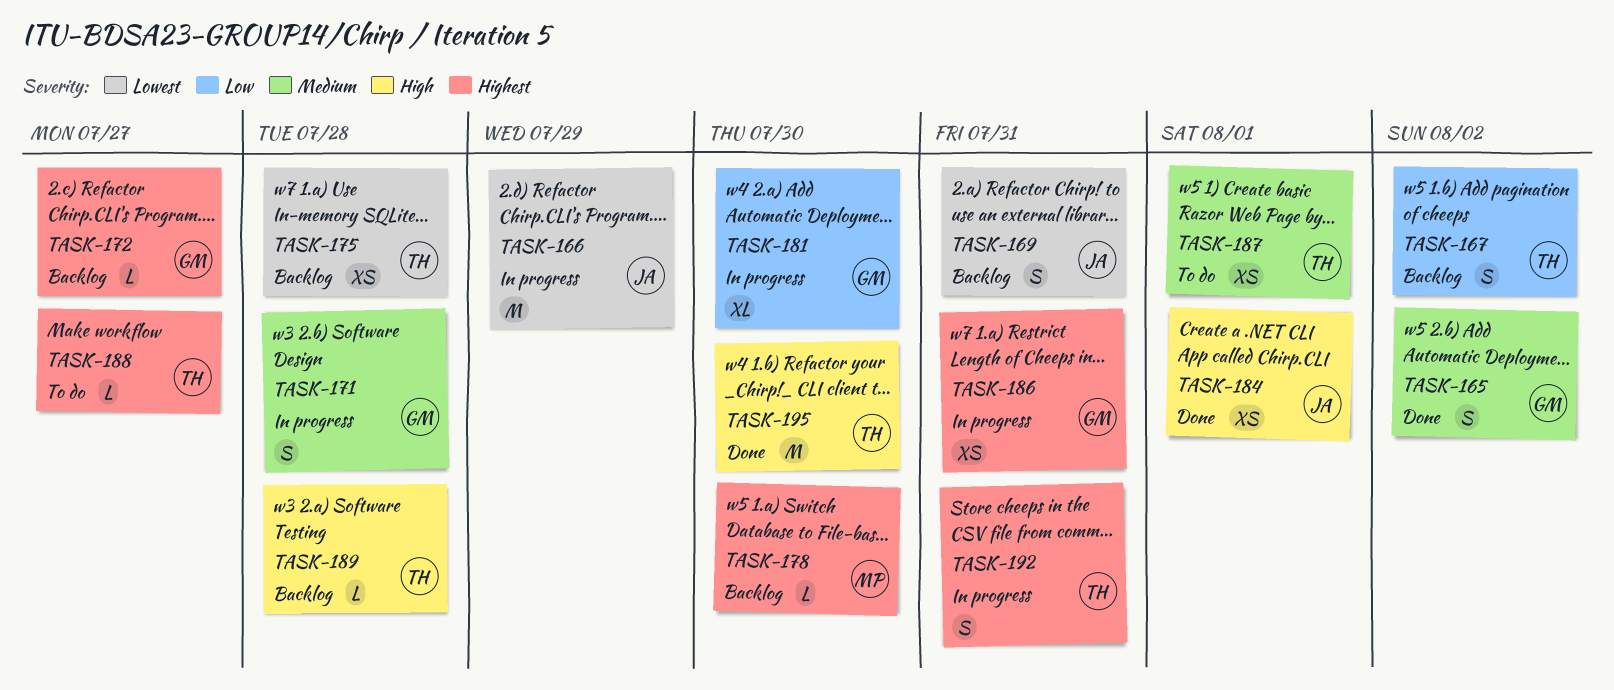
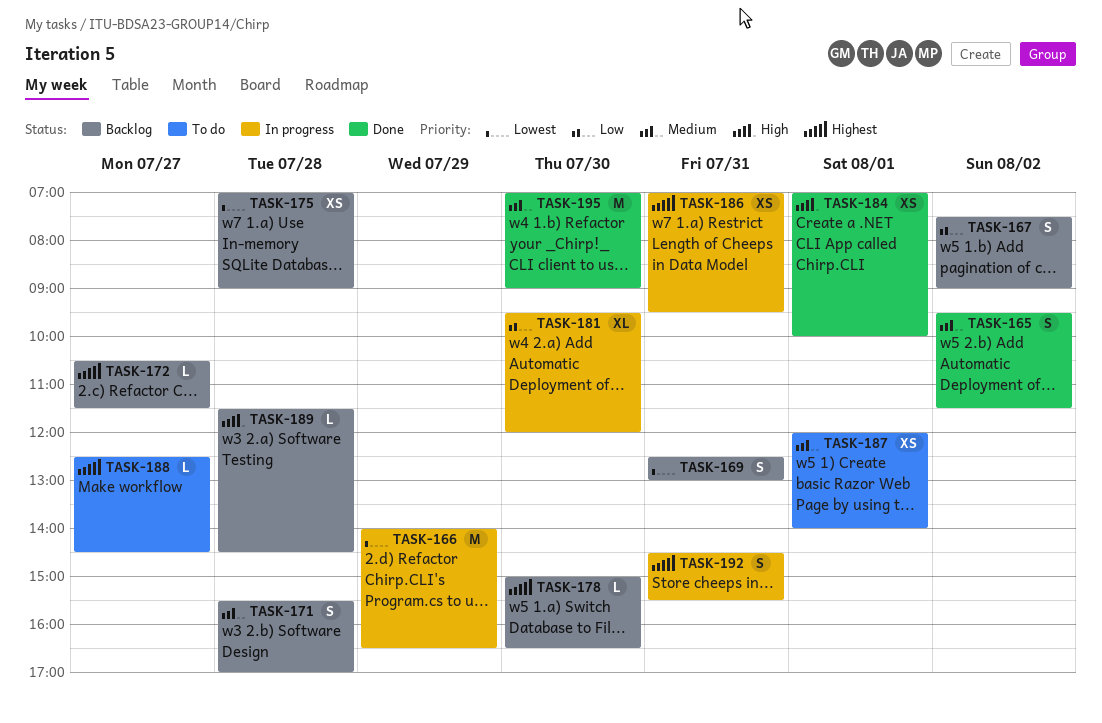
TASK-171, status: In progress -> Backlog
TASK-195, priority: High -> Medium

